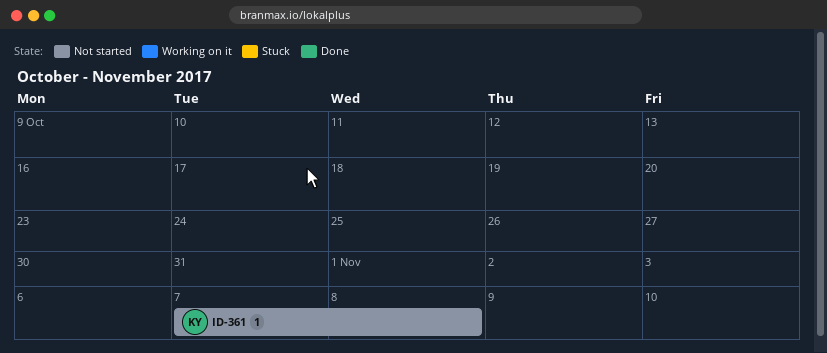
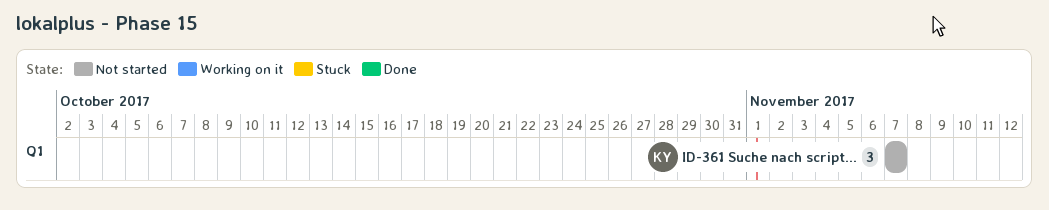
ID-361, estimate: 1 -> 3
ID-361, due: Nov 8 -> Nov 7

